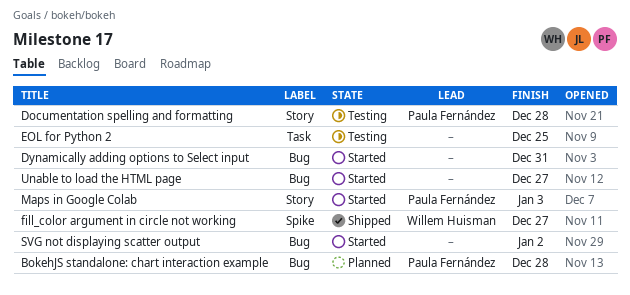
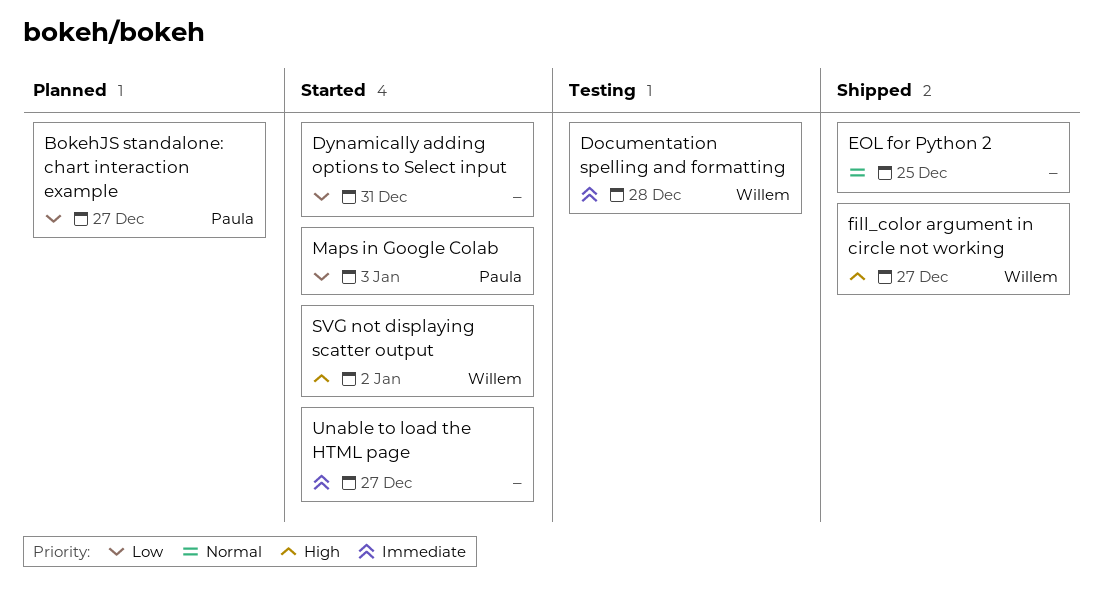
BokehJS standalone: chart interaction example, due: Dec 28 -> Dec 27
Documentation spelling and formatting, owner: Paula Fernández -> Willem Huisman
EOL for Python 2, status: Testing -> Shipped
SVG not displaying scatter output, owner: none -> Willem Huisman

